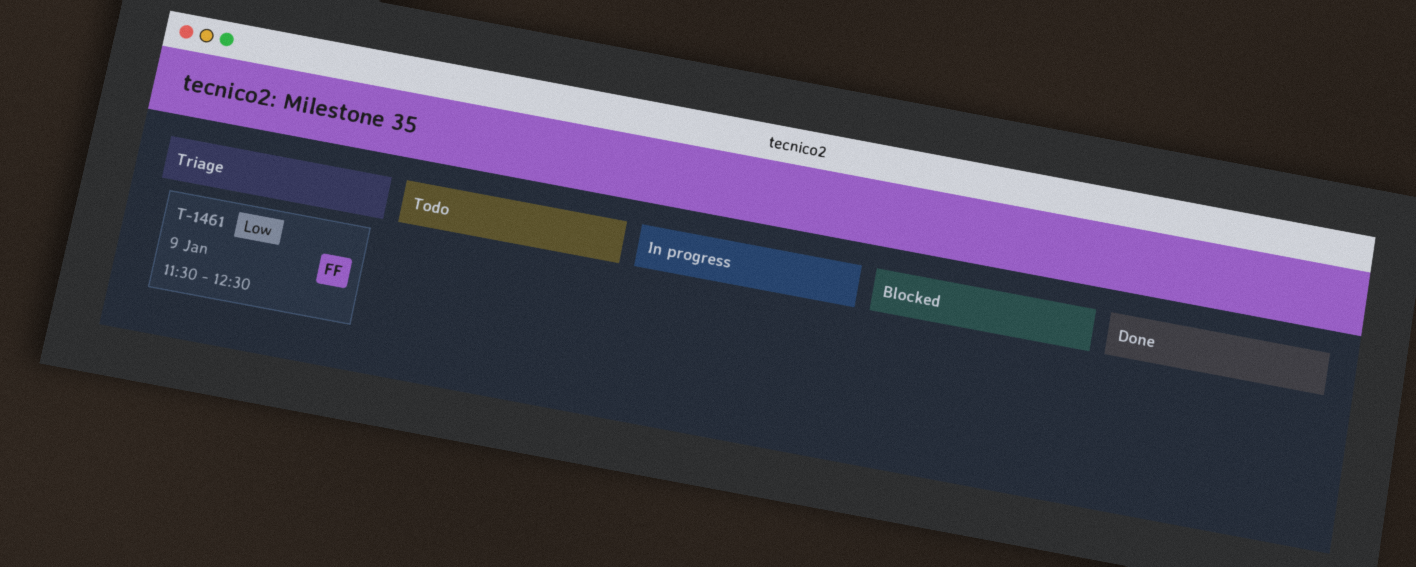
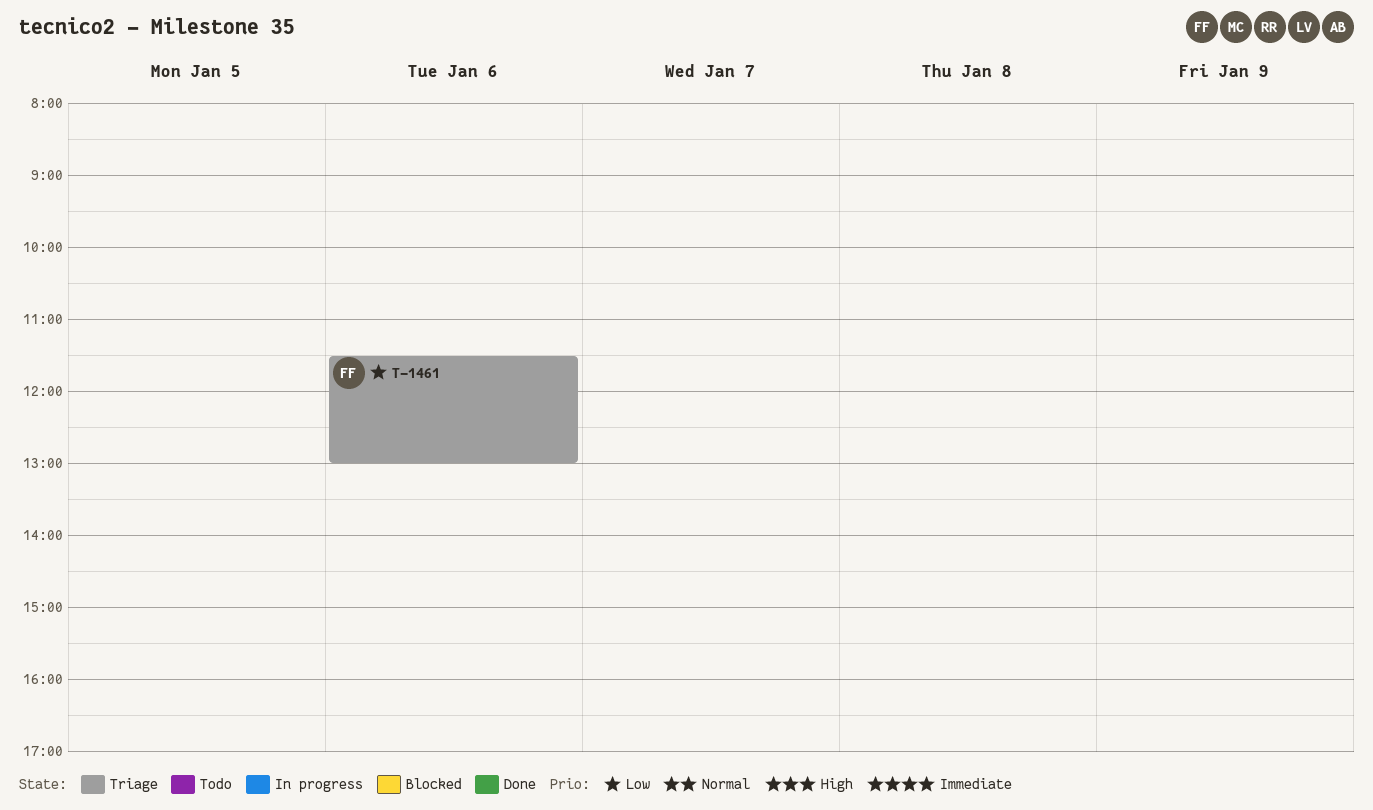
T-1461, day: Jan 9 -> Jan 6
T-1461, ends: 12:30 -> 13:00

